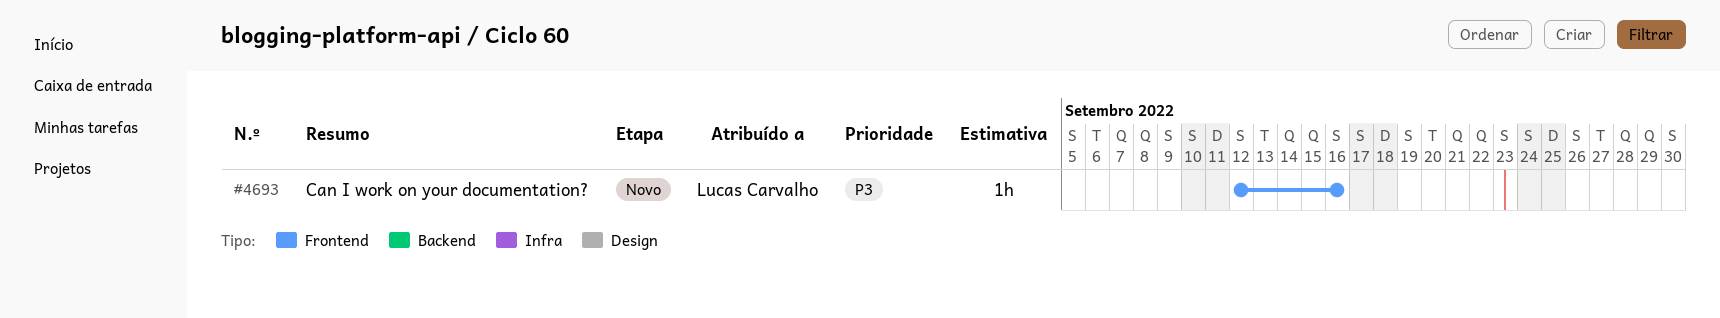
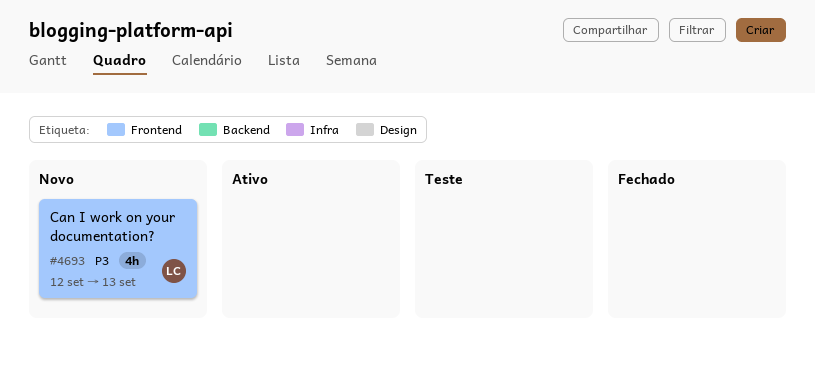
#4693, estimate: 1h -> 4h
#4693, due: Sep 16 -> Sep 13

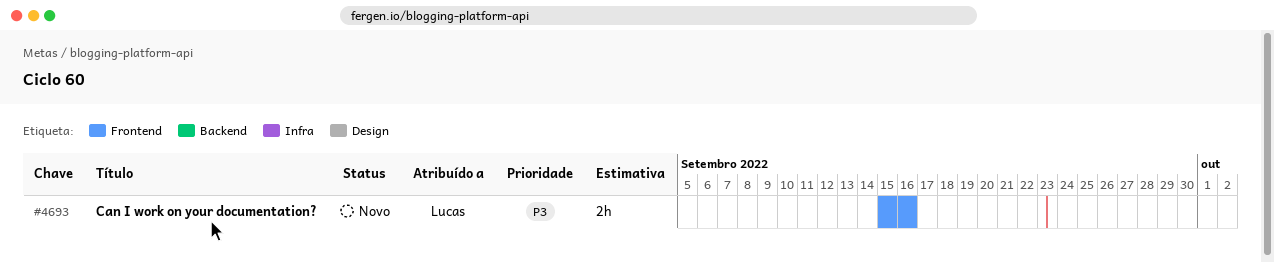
#4693, estimate: 4h -> 2h
#4693, start: Sep 12 -> Sep 15
#4693, due: Sep 13 -> Sep 16

